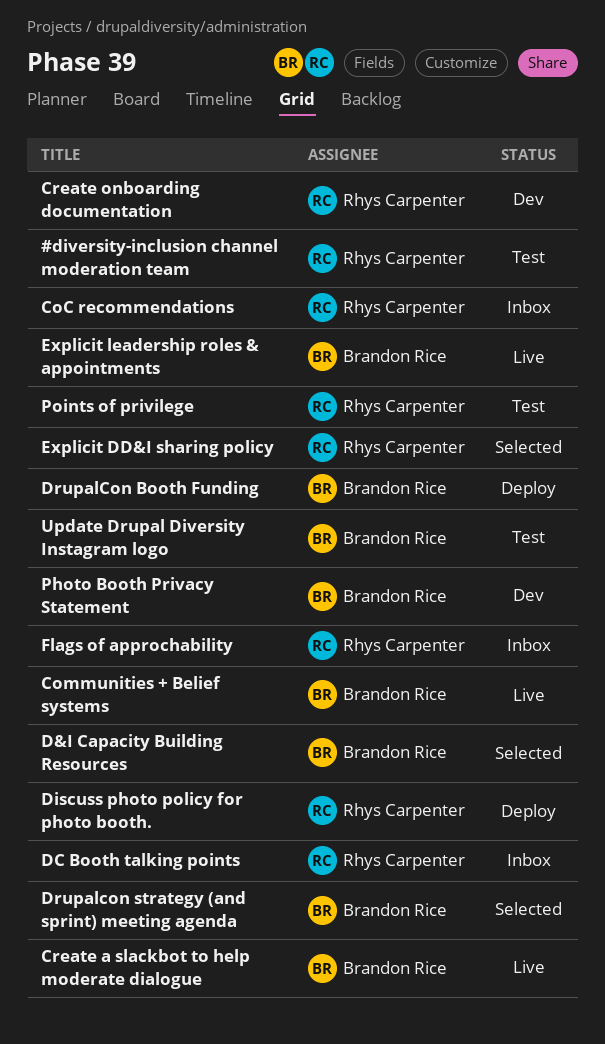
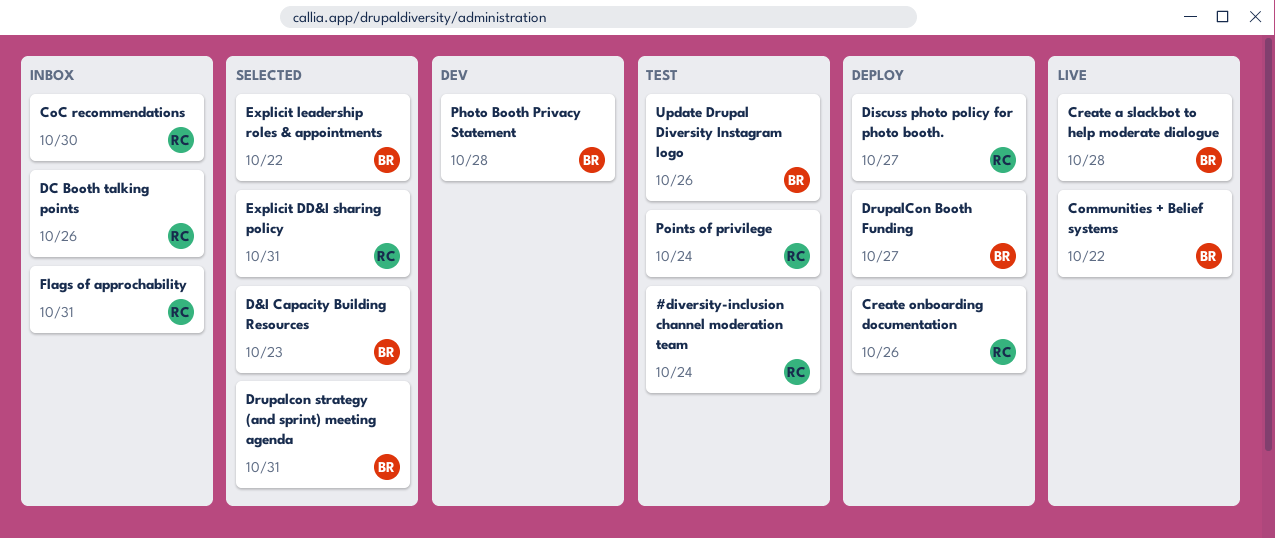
Create onboarding documentation, status: Dev -> Deploy
Explicit leadership roles & appointments, status: Live -> Selected

